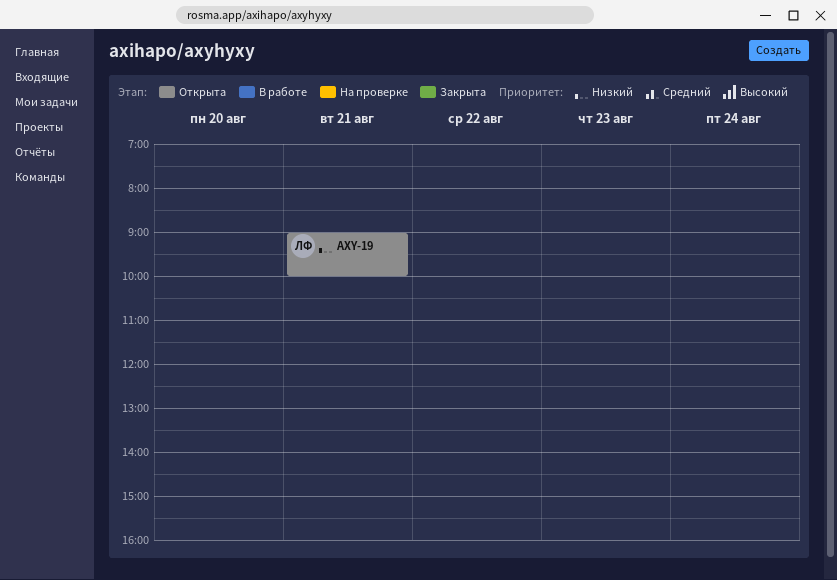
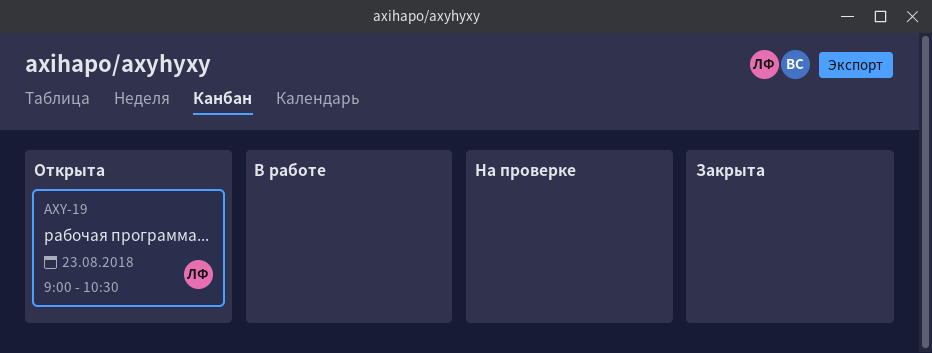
AXY-19, day: Aug 21 -> Aug 23
AXY-19, ends: 10:00 -> 10:30

